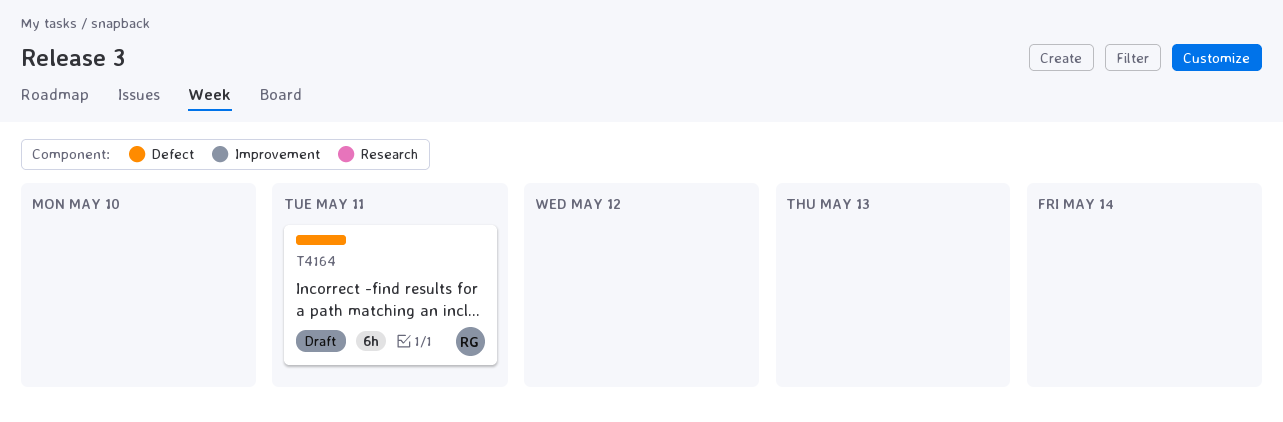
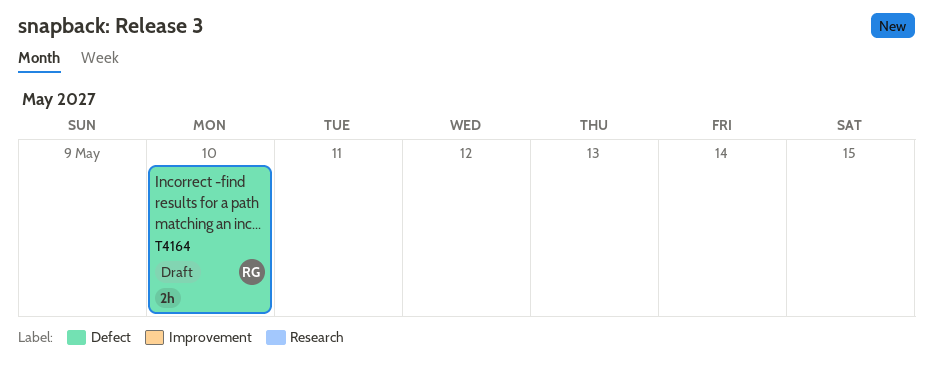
T4164, estimate: 6h -> 2h
T4164, due: May 11 -> May 10

